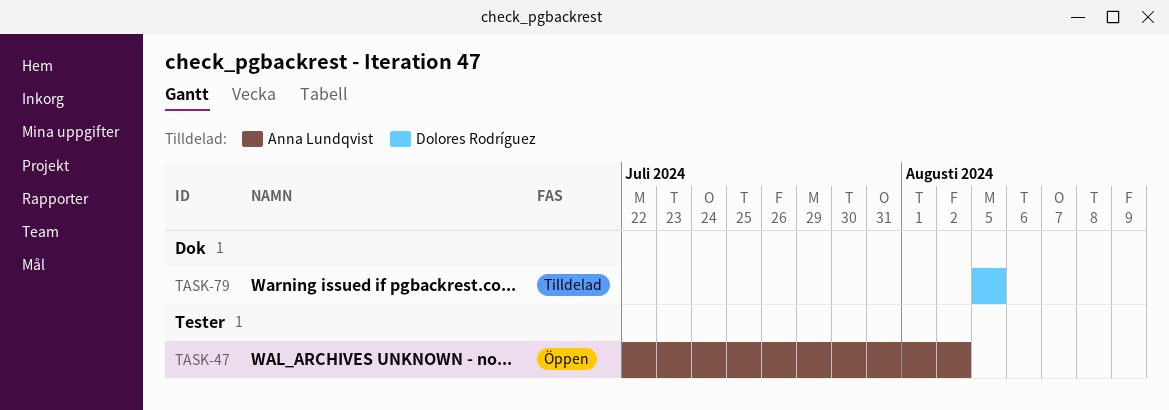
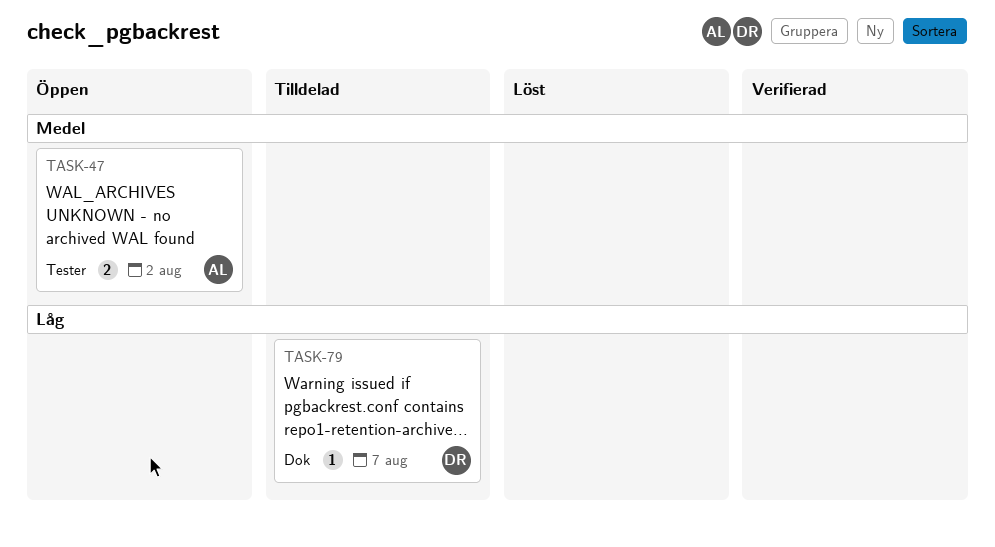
TASK-79, due: Aug 5 -> Aug 7

